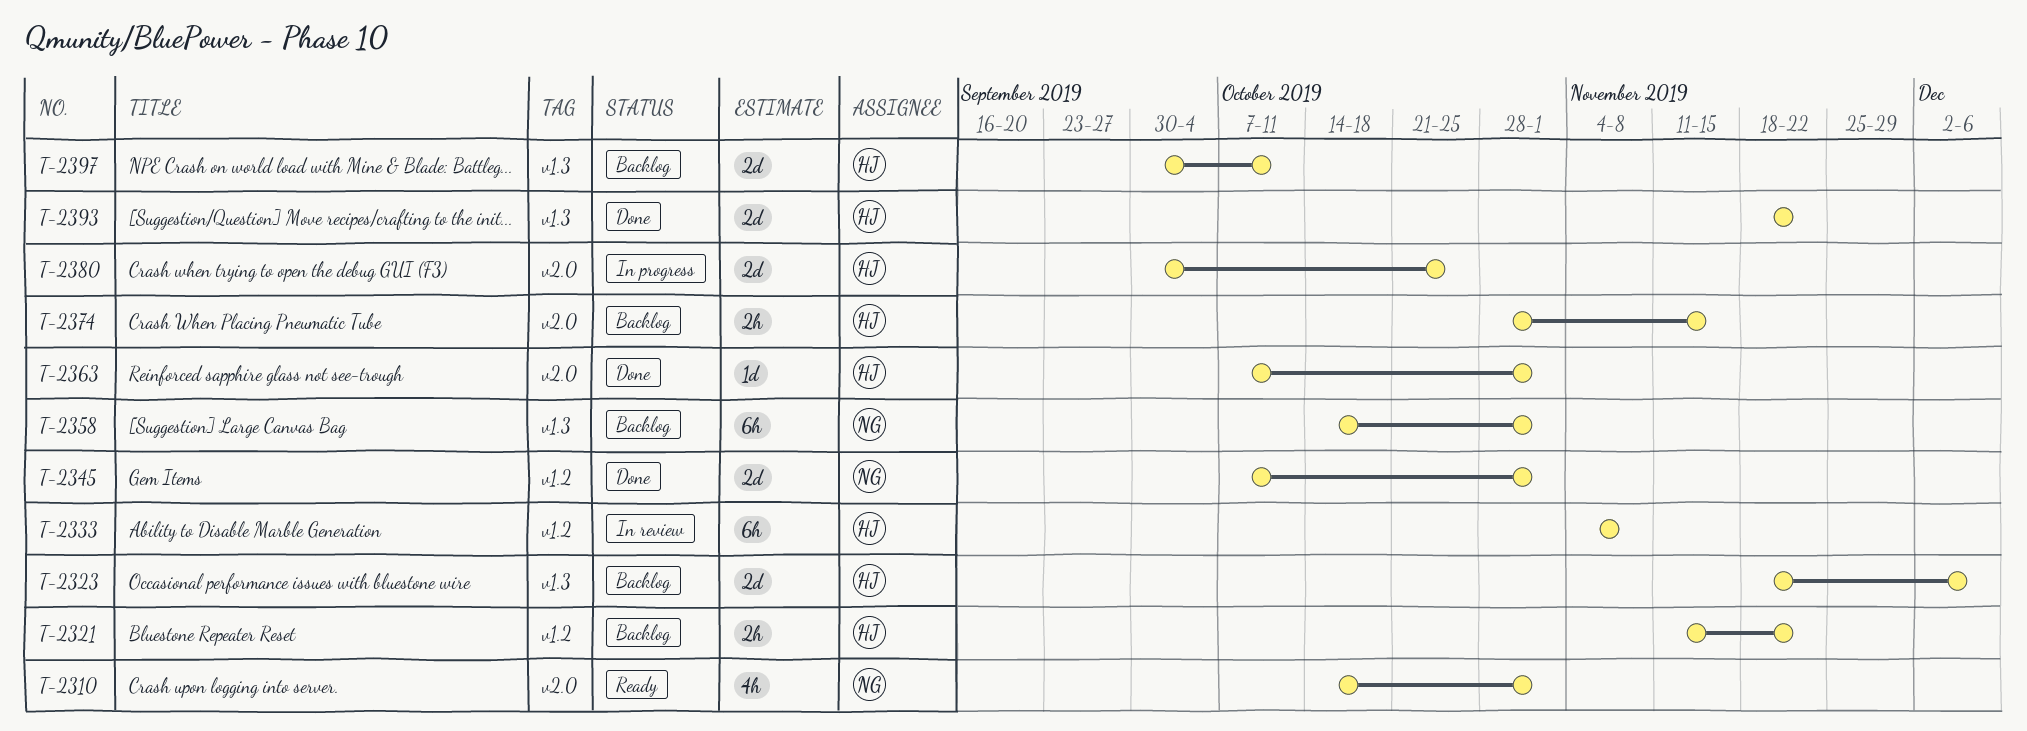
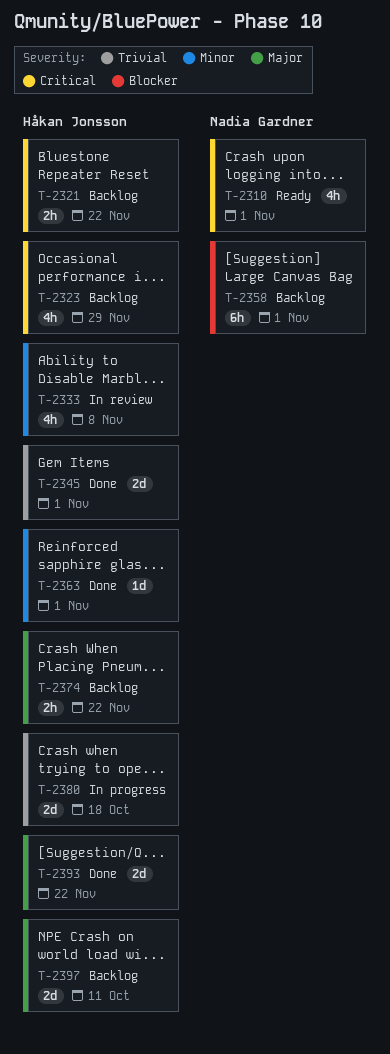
T-2323, estimate: 2d -> 4h
T-2323, due: Dec 6 -> Nov 29
T-2333, estimate: 6h -> 4h
T-2345, owner: Nadia Gardner -> Håkan Jonsson
T-2374, due: Nov 15 -> Nov 22
T-2380, due: Oct 25 -> Oct 18

